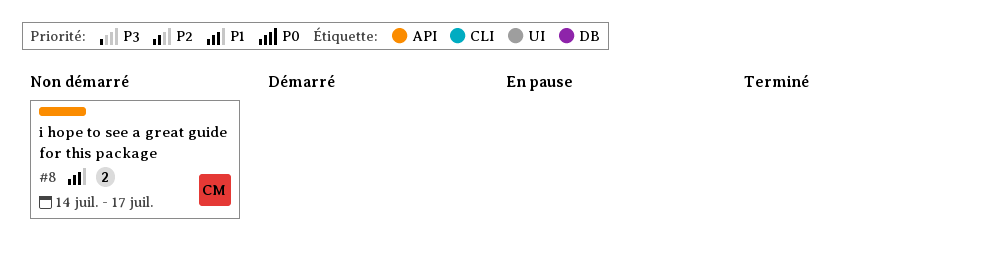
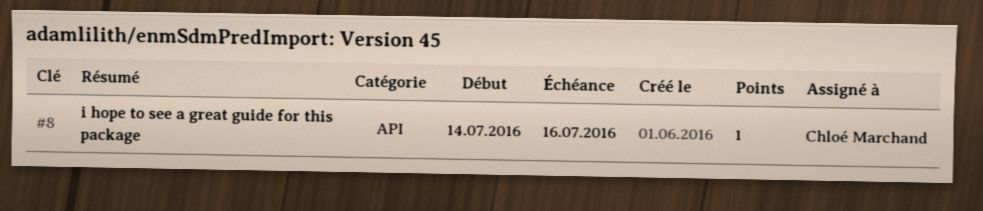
#8, estimate: 2 -> 1
#8, due: Jul 17 -> Jul 16

